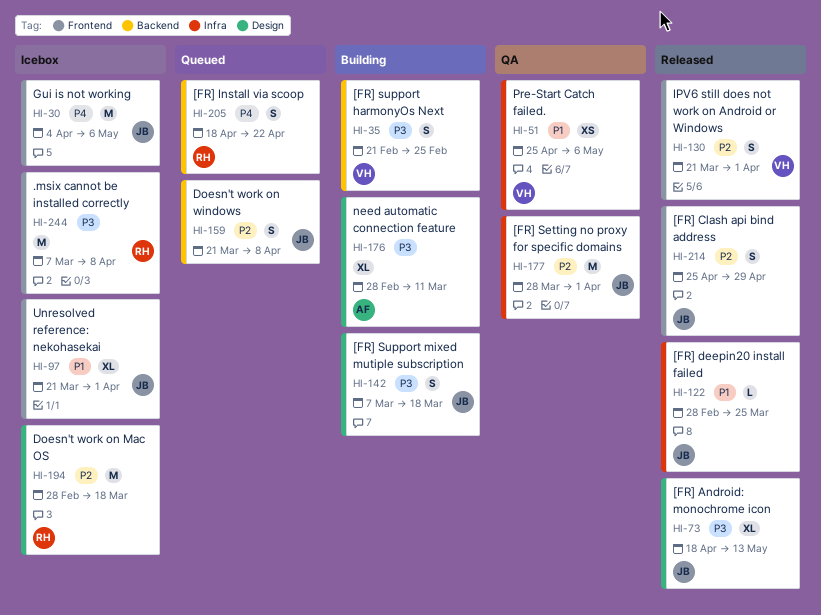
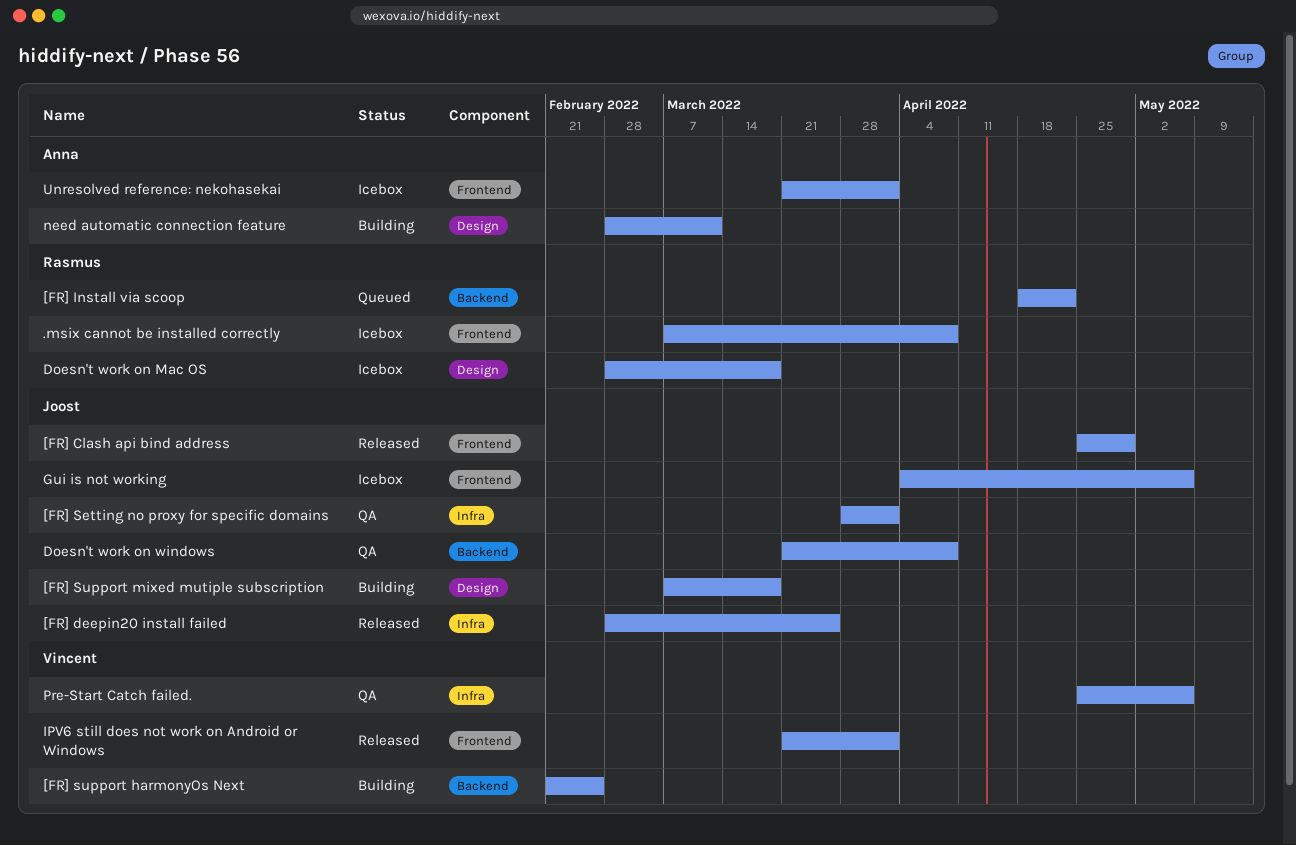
[FR] Android: monochrome icon: present -> none
Doesn't work on windows, status: Queued -> QA
Unresolved reference: nekohasekai, owner: Joost -> Anna

